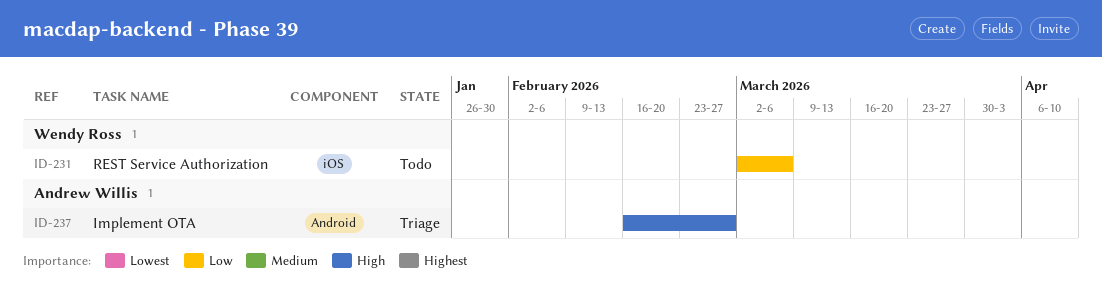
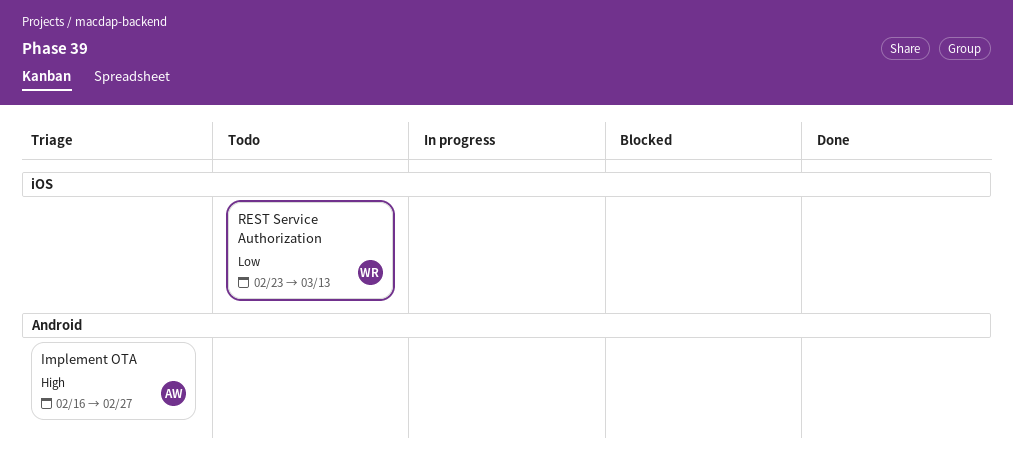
REST Service Authorization, start: Mar 2 -> Feb 23
REST Service Authorization, due: Mar 6 -> Mar 13

